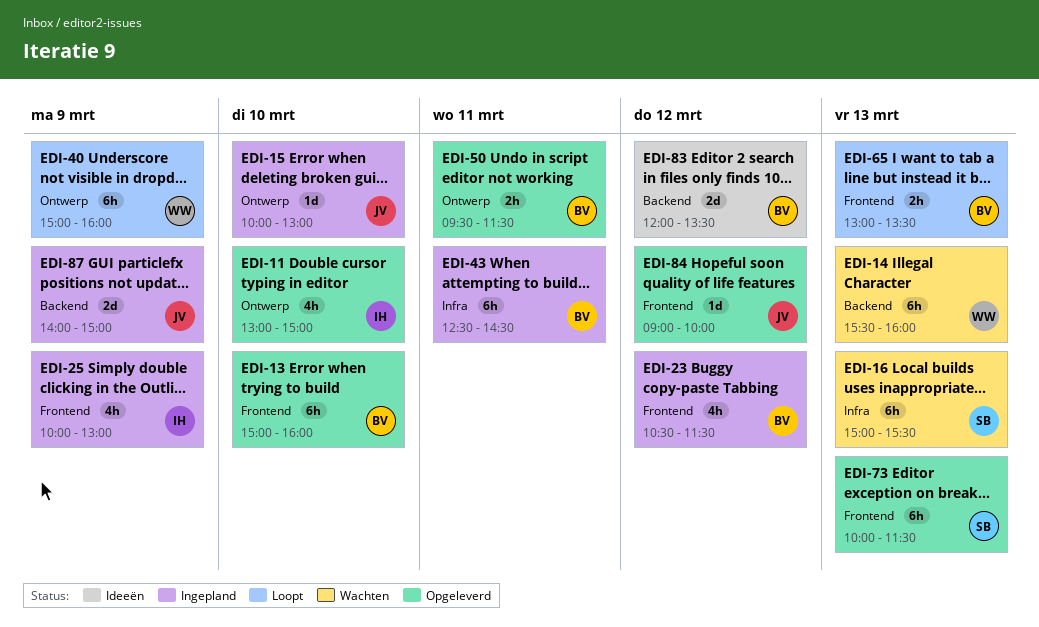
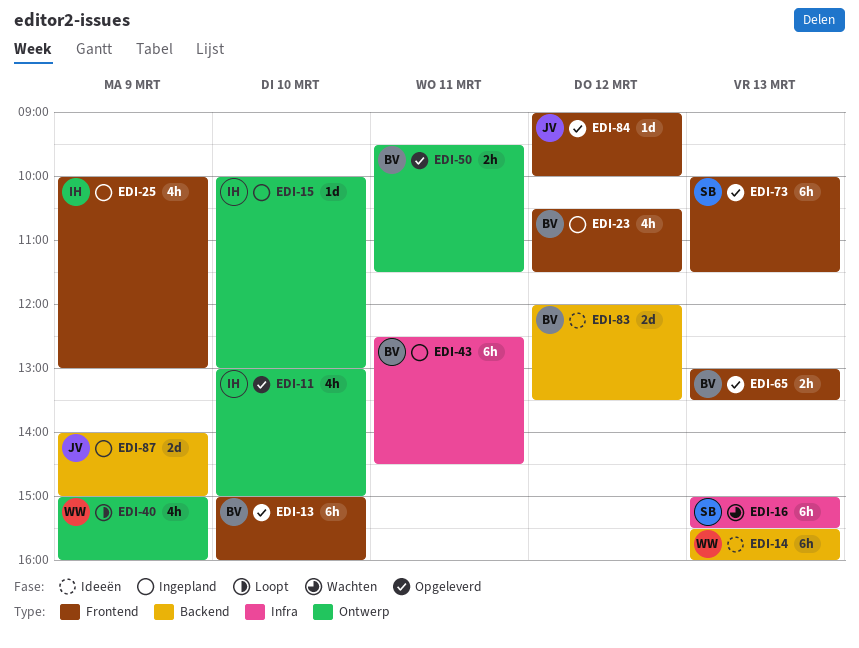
EDI-14, status: Wachten -> Ideeën
EDI-15, owner: JV -> IH
EDI-40, estimate: 6h -> 4h
EDI-65, status: Loopt -> Opgeleverd

